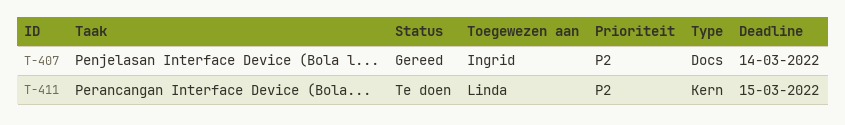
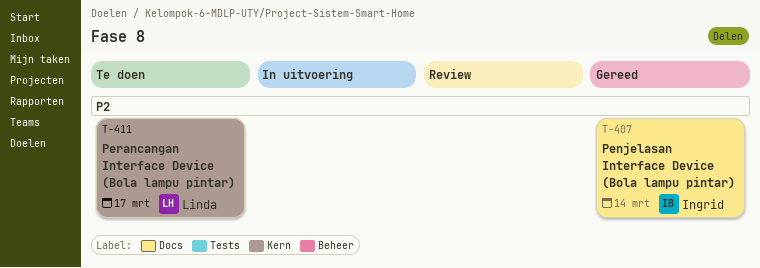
T-411, due: Mar 15 -> Mar 17

